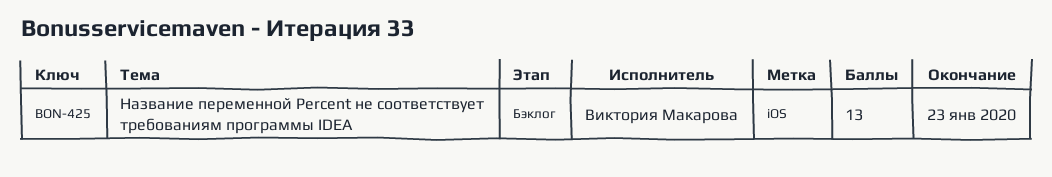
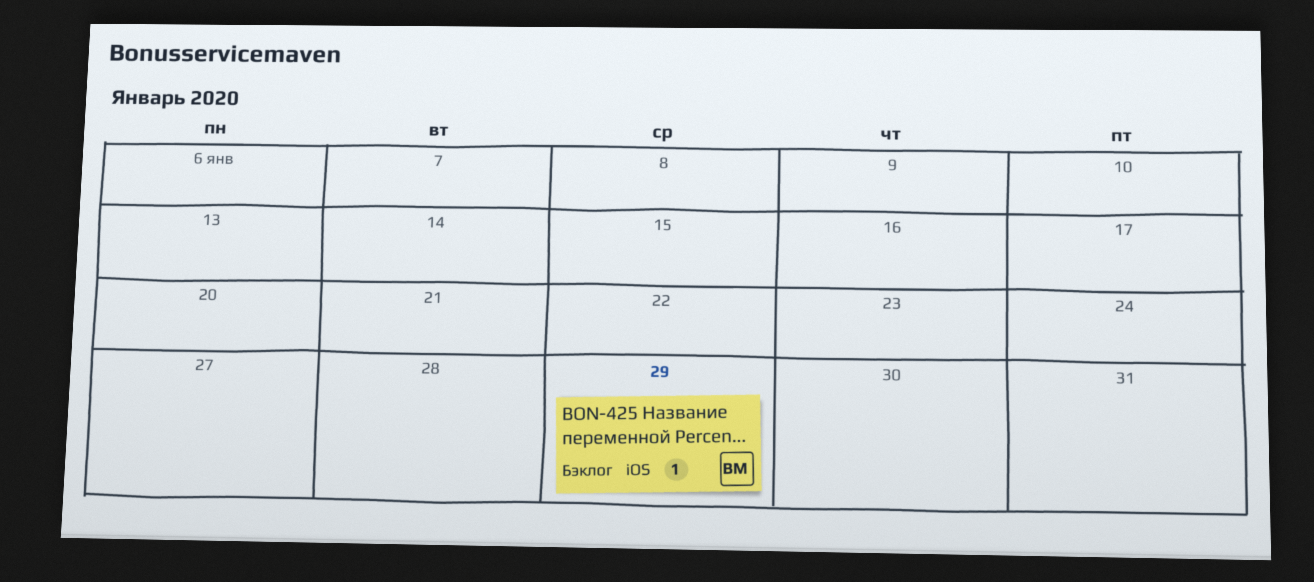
BON-425, estimate: 13 -> 1
BON-425, due: Jan 23 -> Jan 29

